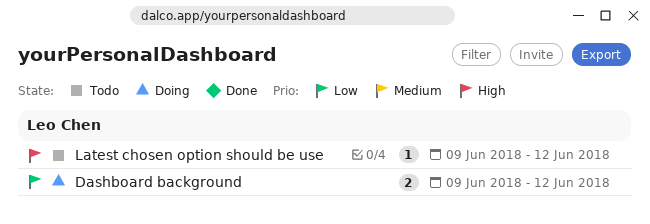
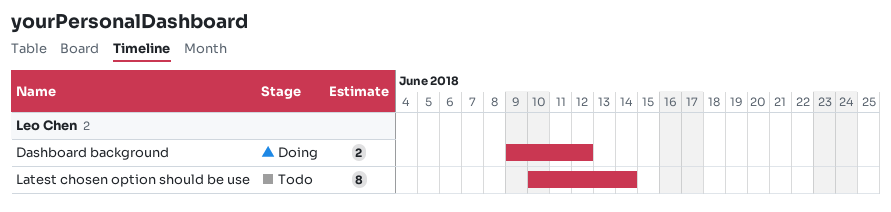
Latest chosen option should be use, estimate: 1 -> 8
Latest chosen option should be use, start: Jun 9 -> Jun 10
Latest chosen option should be use, due: Jun 12 -> Jun 14

